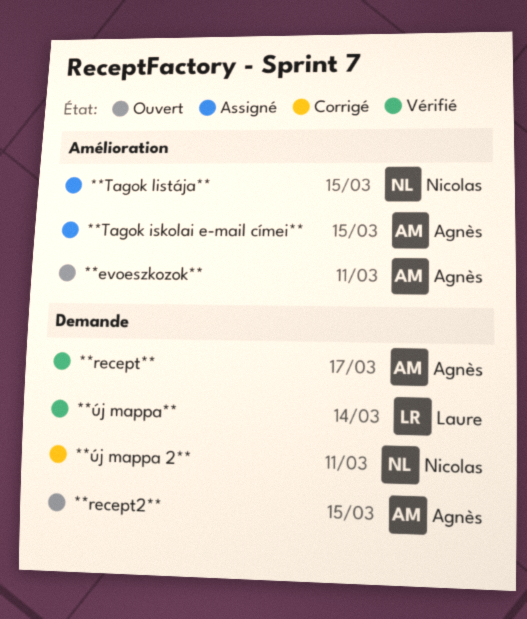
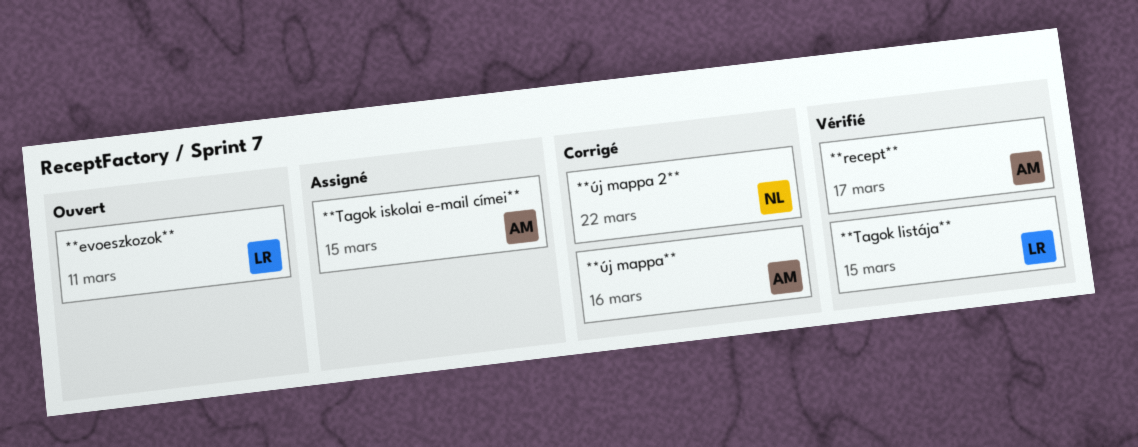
**evoeszkozok**, owner: Agnès -> Laure
**recept2**: present -> none
**Tagok listája**, status: Assigné -> Vérifié
**Tagok listája**, owner: Nicolas -> Laure
**új mappa 2**, due: Mar 11 -> Mar 22
**új mappa**, status: Vérifié -> Corrigé
**új mappa**, owner: Laure -> Agnès
**új mappa**, due: Mar 14 -> Mar 16

